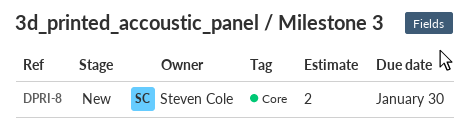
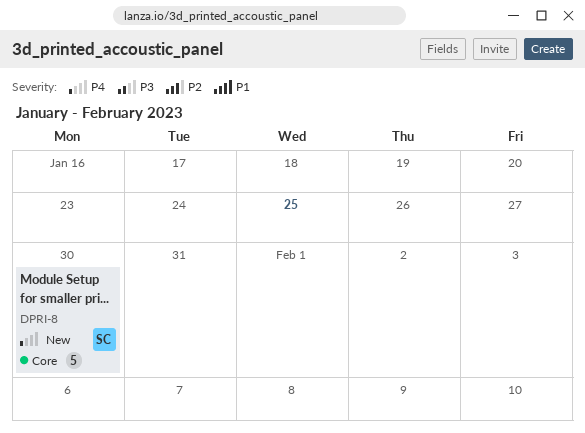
DPRI-8, estimate: 2 -> 5

